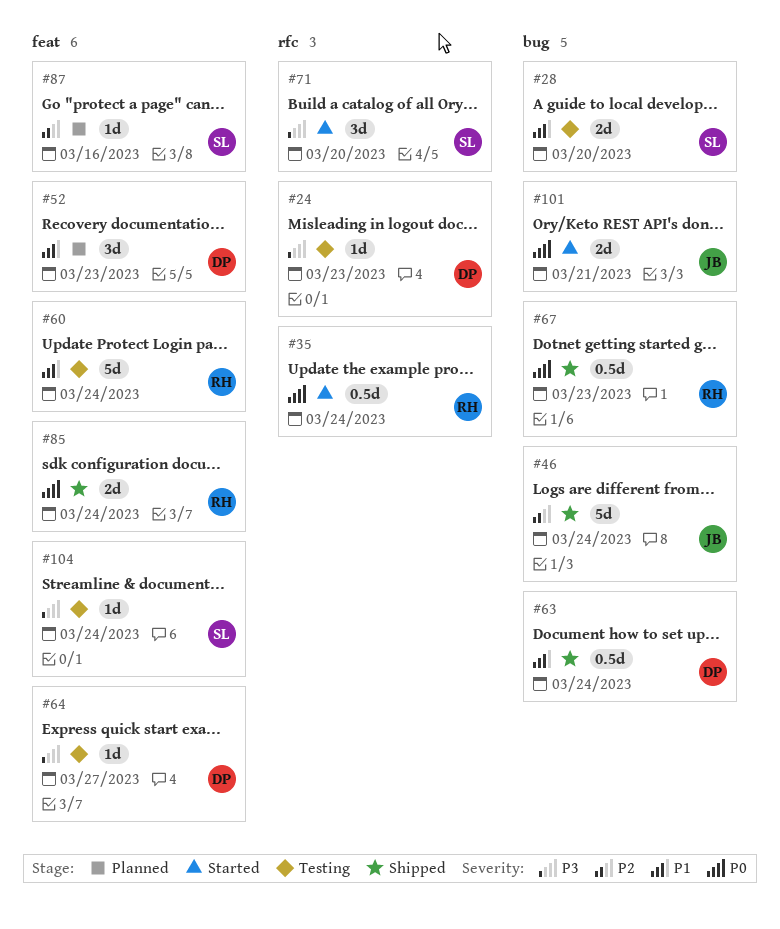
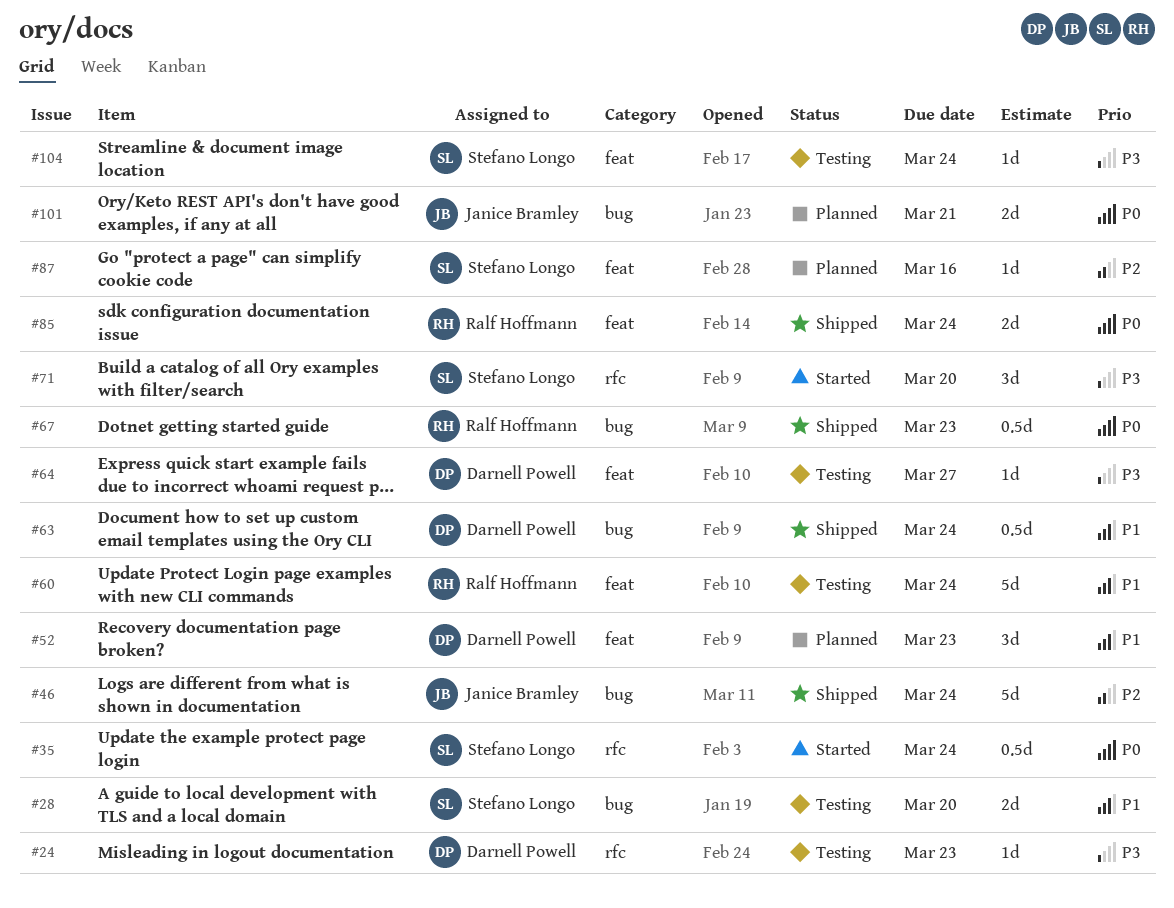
#35, owner: Ralf Hoffmann -> Stefano Longo
#101, status: Started -> Planned

